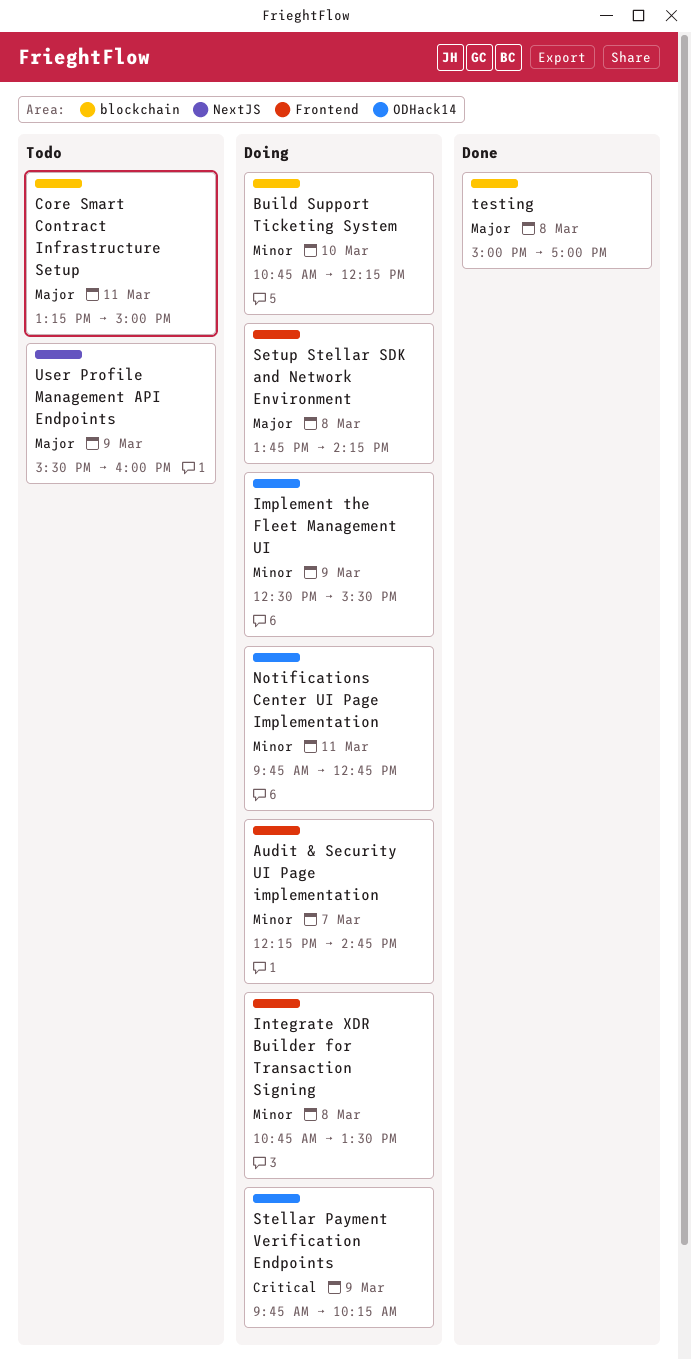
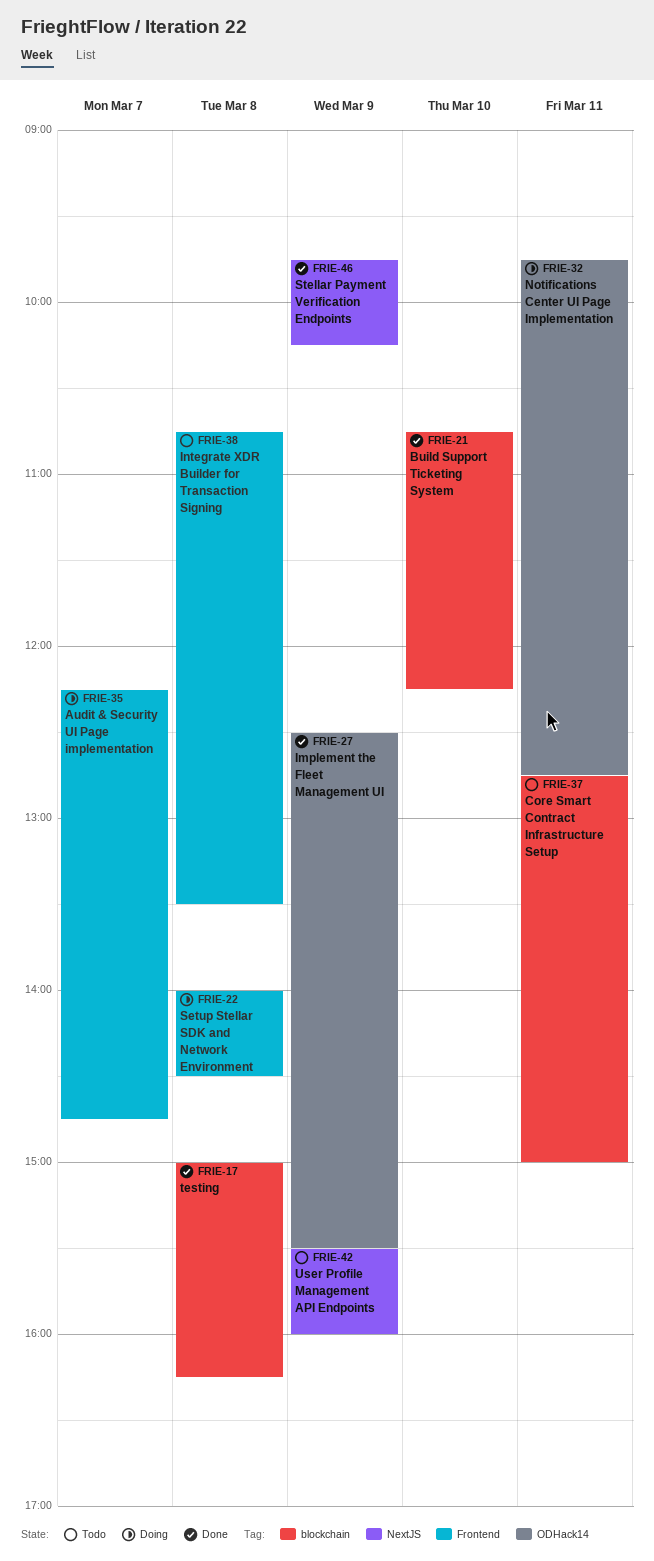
Build Support Ticketing System, status: Doing -> Done
Core Smart Contract Infrastructure Setup, begins: 13:15 -> 12:45
Implement the Fleet Management UI, status: Doing -> Done
Integrate XDR Builder for Transaction Signing, status: Doing -> Todo
Setup Stellar SDK and Network Environment, begins: 13:45 -> 14:00
Setup Stellar SDK and Network Environment, ends: 14:15 -> 14:30
Stellar Payment Verification Endpoints, status: Doing -> Done
Stellar Payment Verification Endpoints, label: ODHack14 -> NextJS
testing, ends: 17:00 -> 16:15

